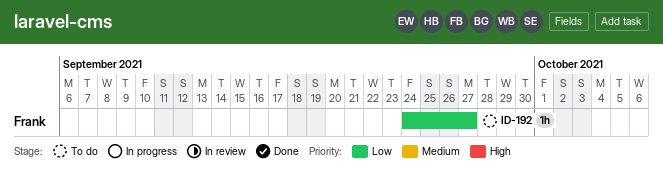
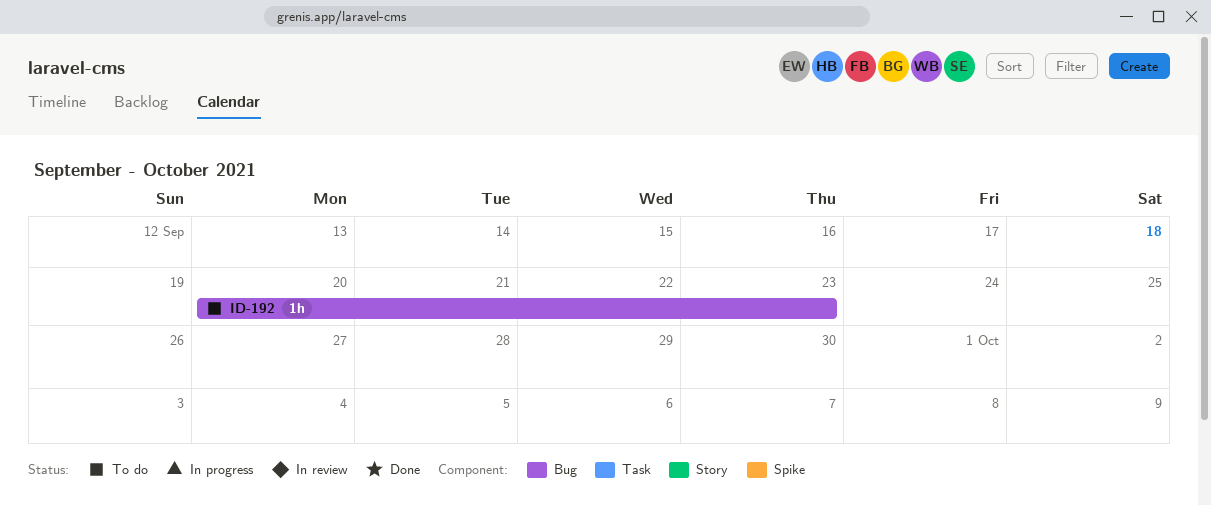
ID-192, start: Sep 24 -> Sep 20
ID-192, due: Sep 27 -> Sep 23

